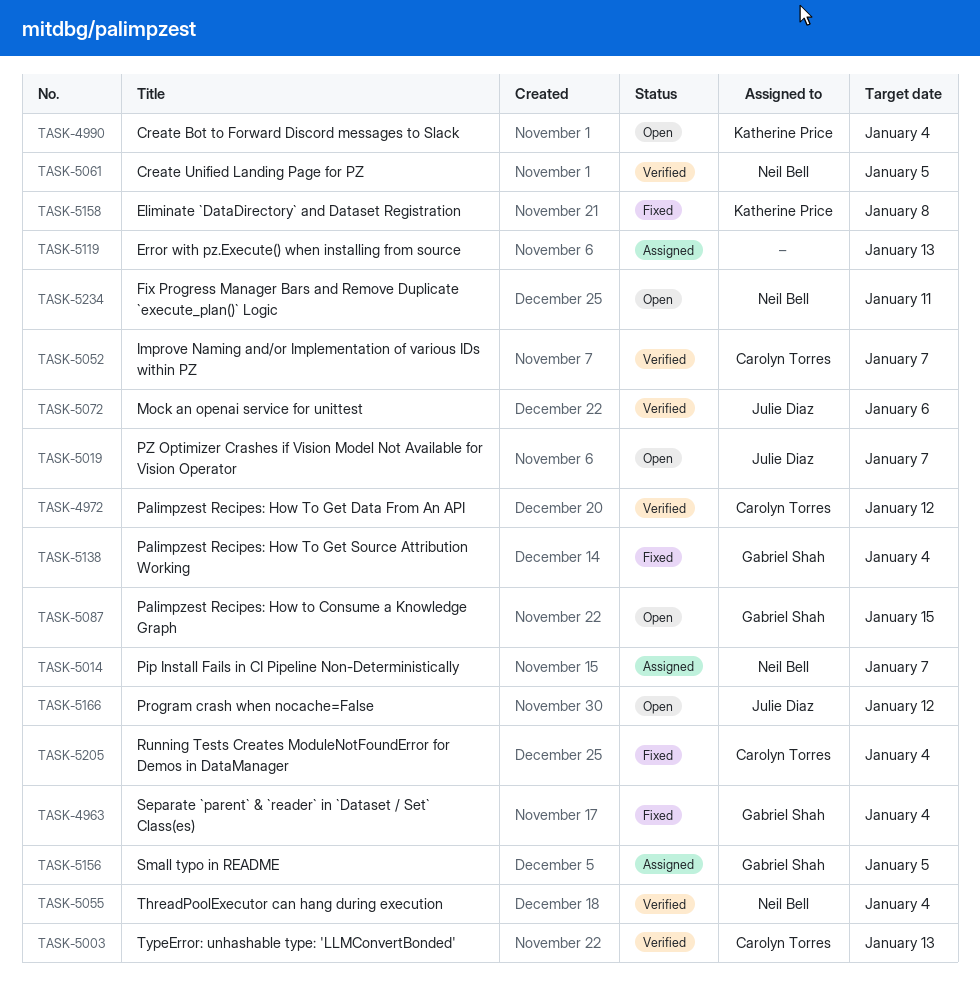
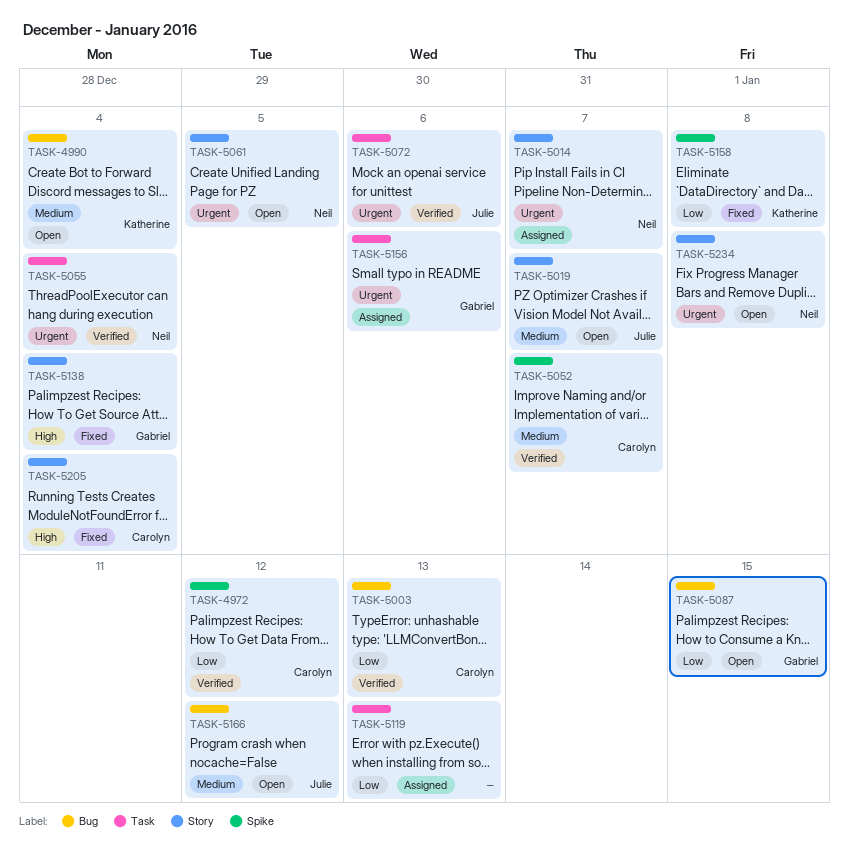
TASK-4963: present -> none
TASK-5061, status: Verified -> Open
TASK-5156, due: Jan 5 -> Jan 6
TASK-5234, due: Jan 11 -> Jan 8

